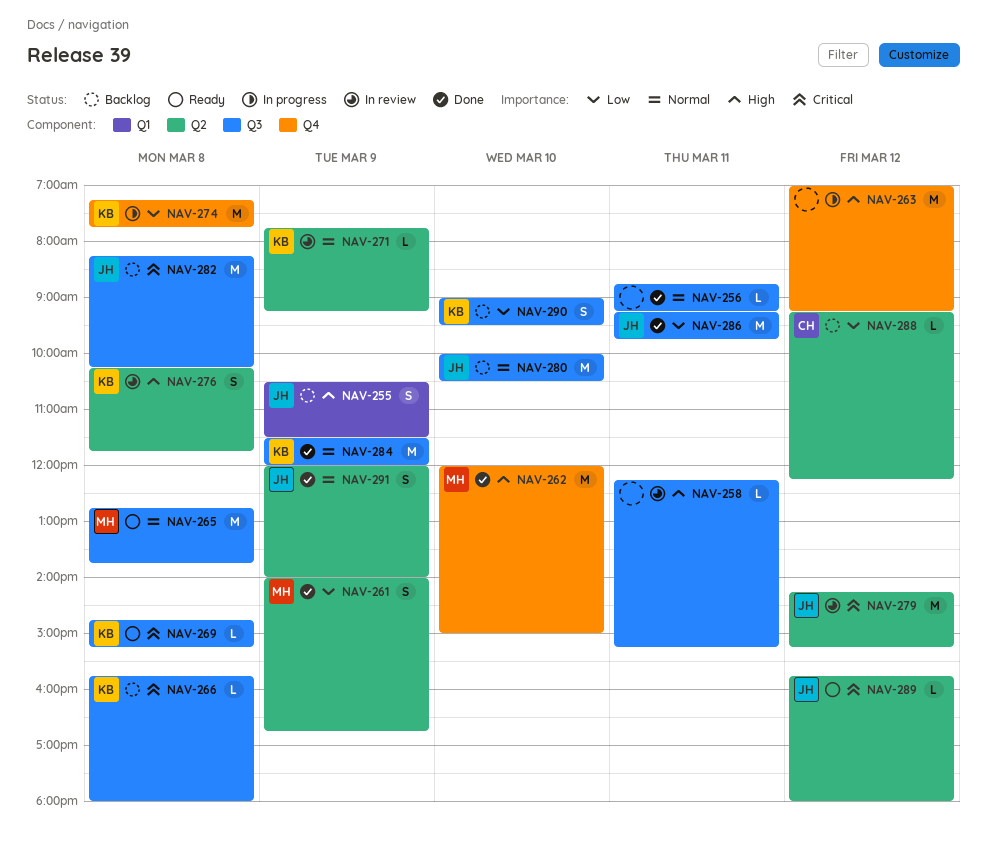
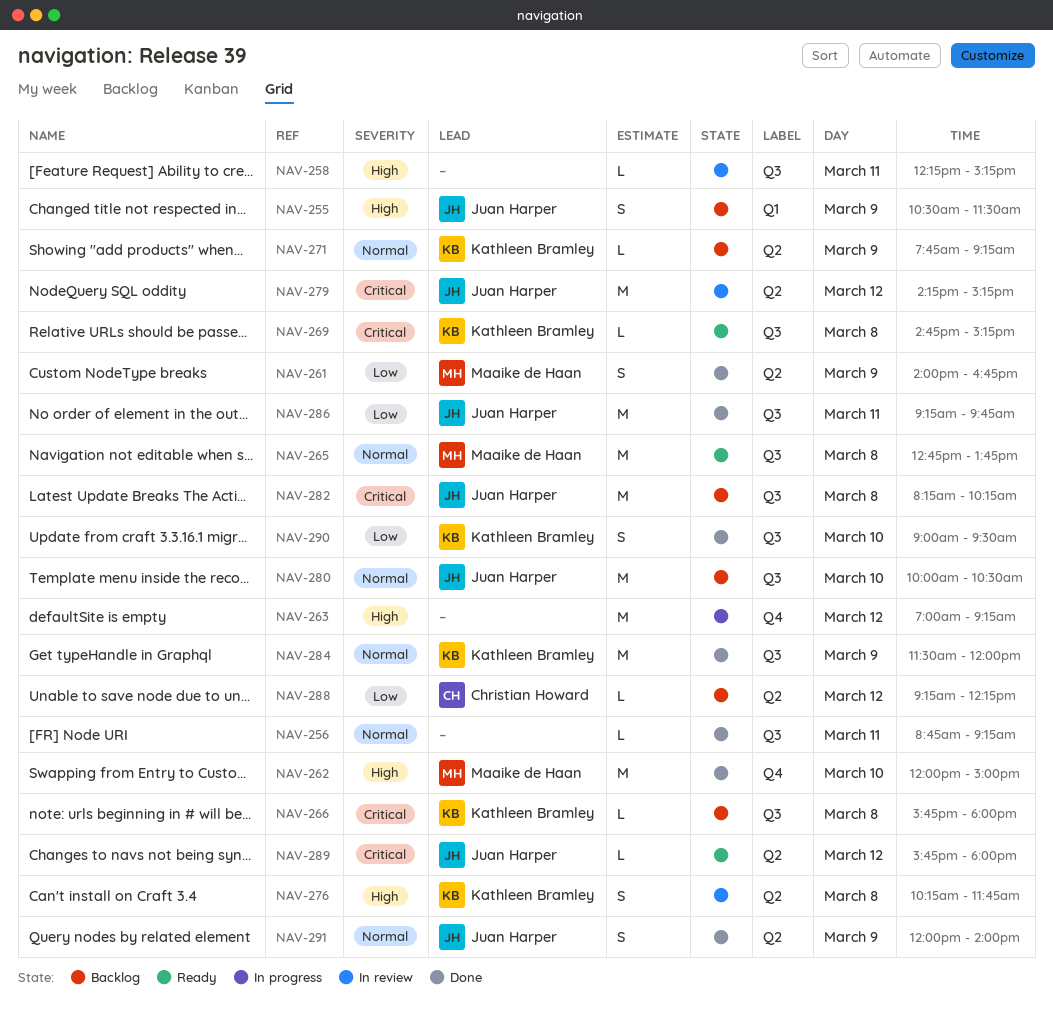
NAV-271, status: In review -> Backlog
NAV-274: present -> none
NAV-290, status: Backlog -> Done

